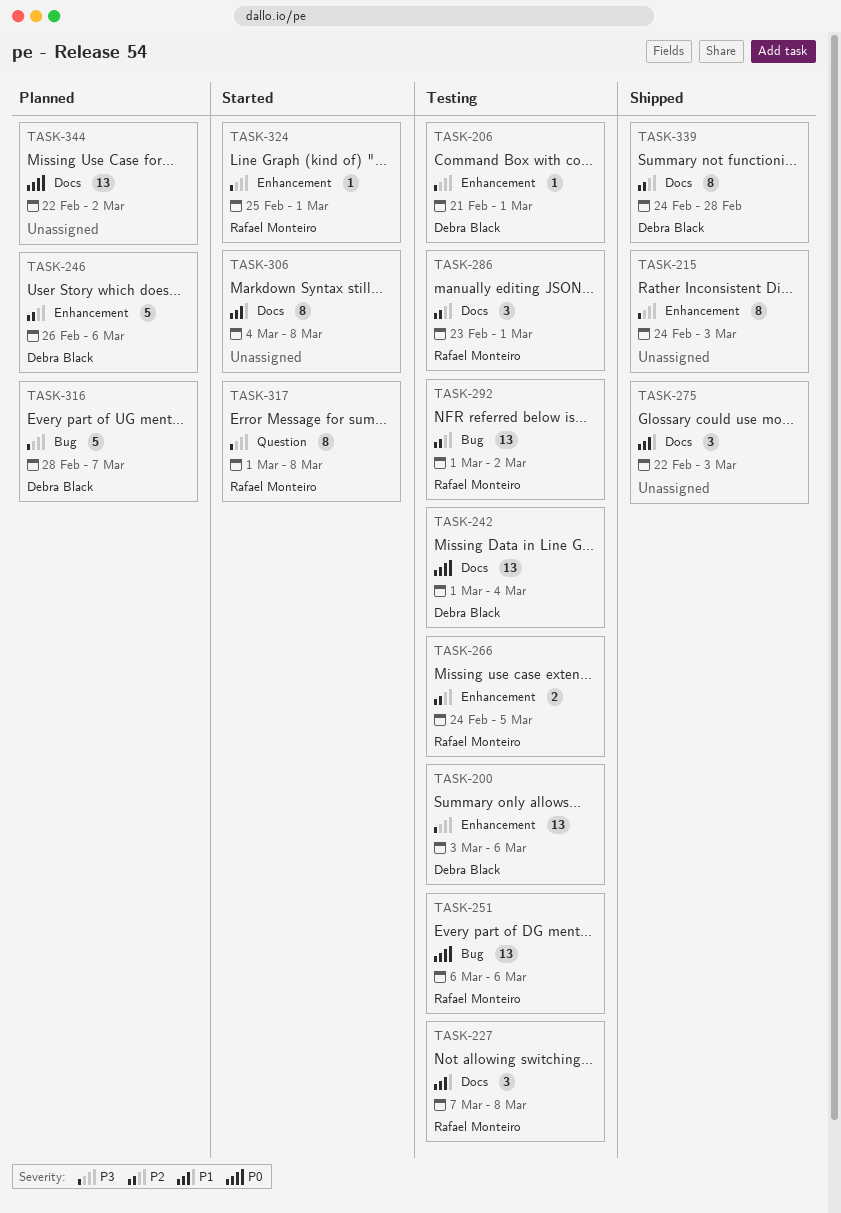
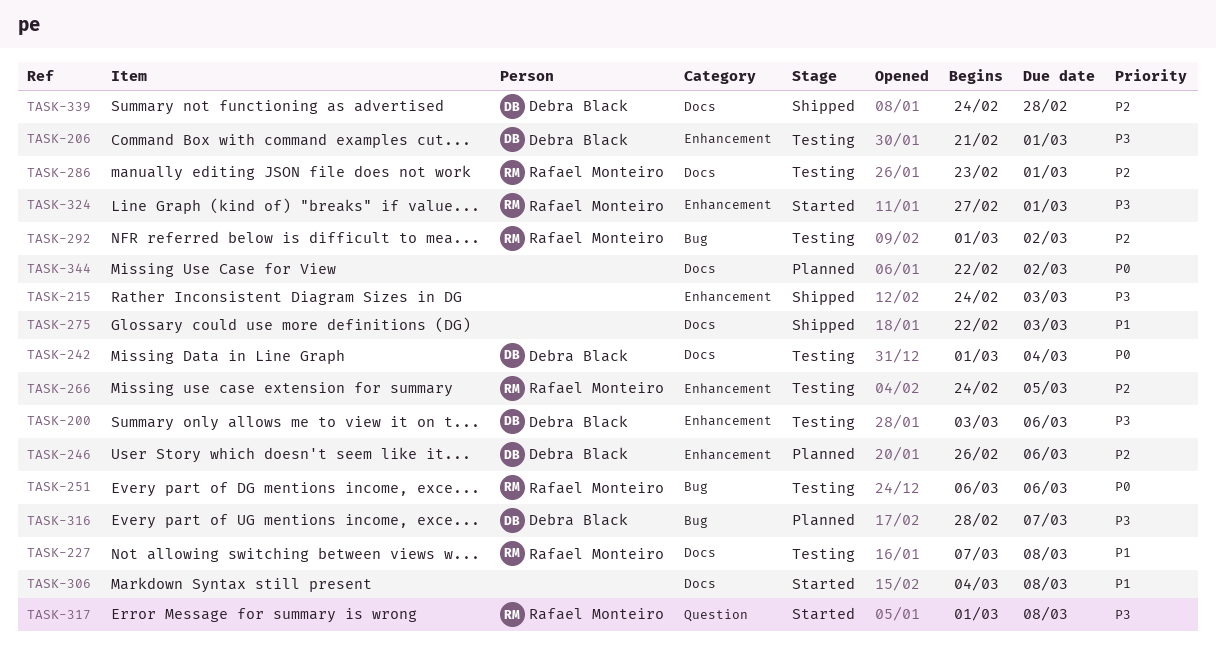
TASK-324, start: Feb 25 -> Feb 27

